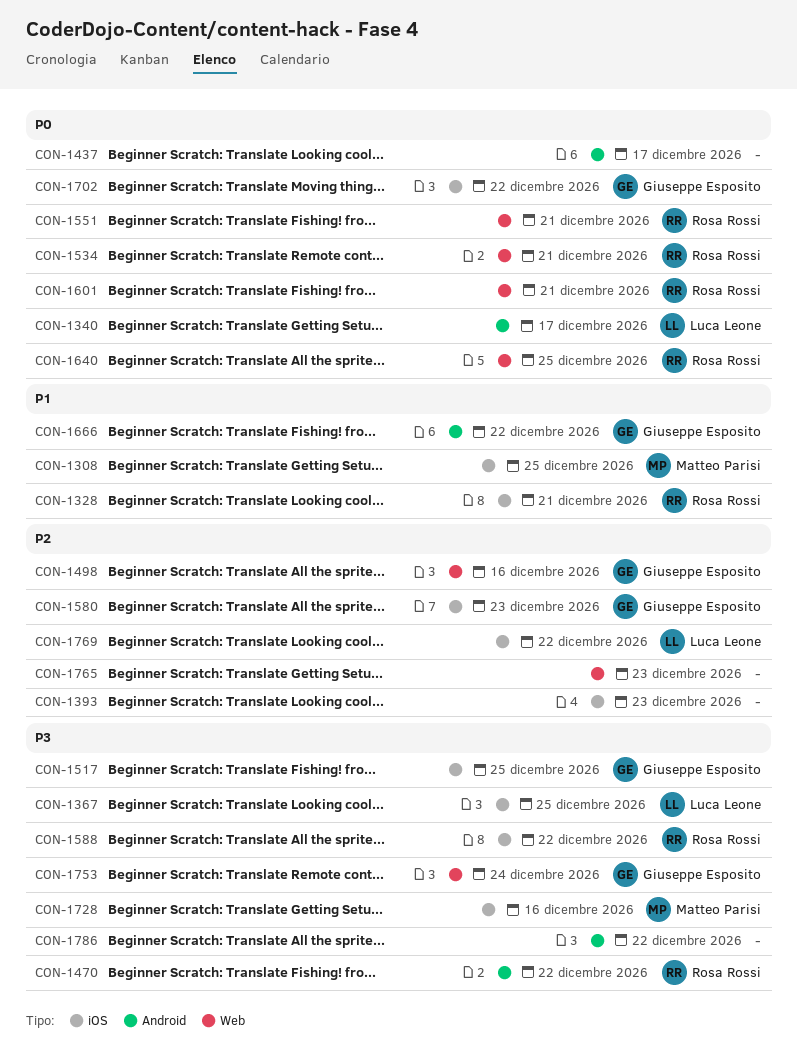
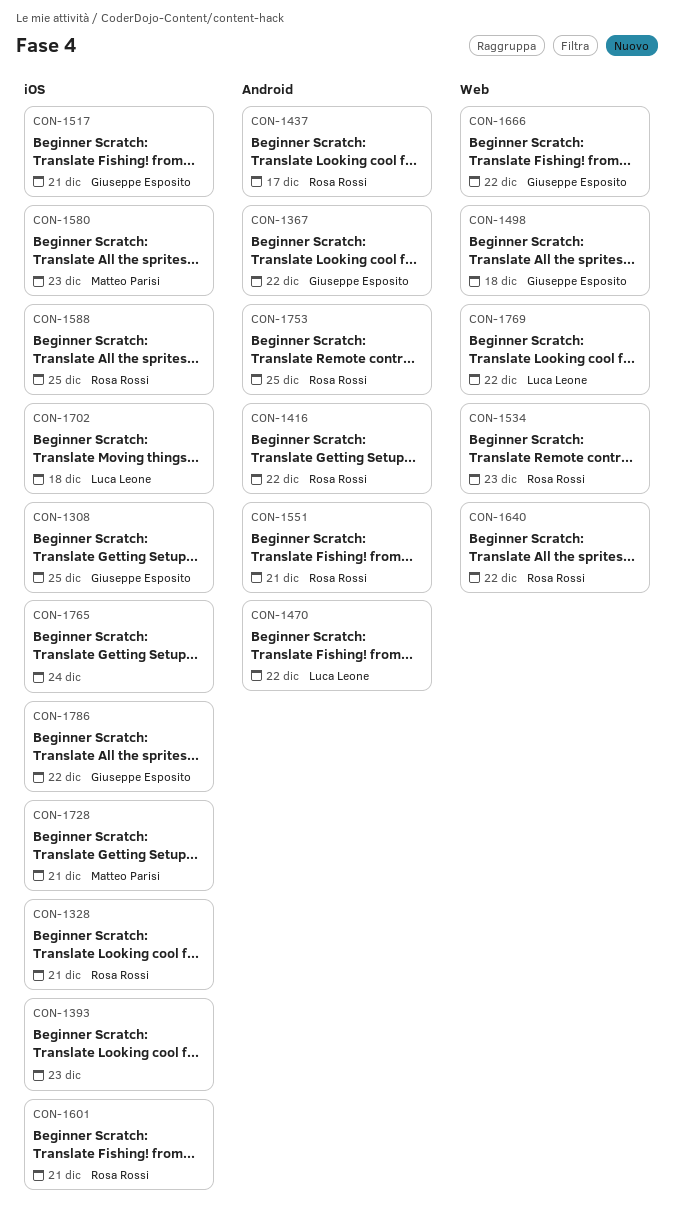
CON-1308, owner: Matteo Parisi -> Giuseppe Esposito
CON-1340: present -> none
CON-1367, owner: Luca Leone -> Giuseppe Esposito
CON-1367, label: iOS -> Android
CON-1367, due: Dec 25 -> Dec 22
CON-1416: none -> present
CON-1437, owner: none -> Rosa Rossi
CON-1470, owner: Rosa Rossi -> Luca Leone
CON-1498, due: Dec 16 -> Dec 18
CON-1517, due: Dec 25 -> Dec 21
CON-1534, due: Dec 21 -> Dec 23
CON-1551, label: Web -> Android
CON-1580, owner: Giuseppe Esposito -> Matteo Parisi
CON-1588, due: Dec 22 -> Dec 25
CON-1601, label: Web -> iOS
CON-1640, due: Dec 25 -> Dec 22
CON-1666, label: Android -> Web
CON-1702, owner: Giuseppe Esposito -> Luca Leone
CON-1702, due: Dec 22 -> Dec 18
CON-1728, due: Dec 16 -> Dec 21
CON-1753, owner: Giuseppe Esposito -> Rosa Rossi
CON-1753, label: Web -> Android
CON-1753, due: Dec 24 -> Dec 25
CON-1765, label: Web -> iOS
CON-1765, due: Dec 23 -> Dec 24
CON-1769, label: iOS -> Web
CON-1786, owner: none -> Giuseppe Esposito
CON-1786, label: Android -> iOS

